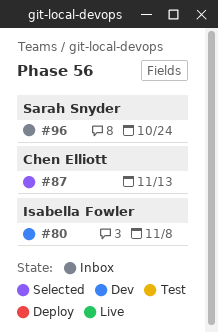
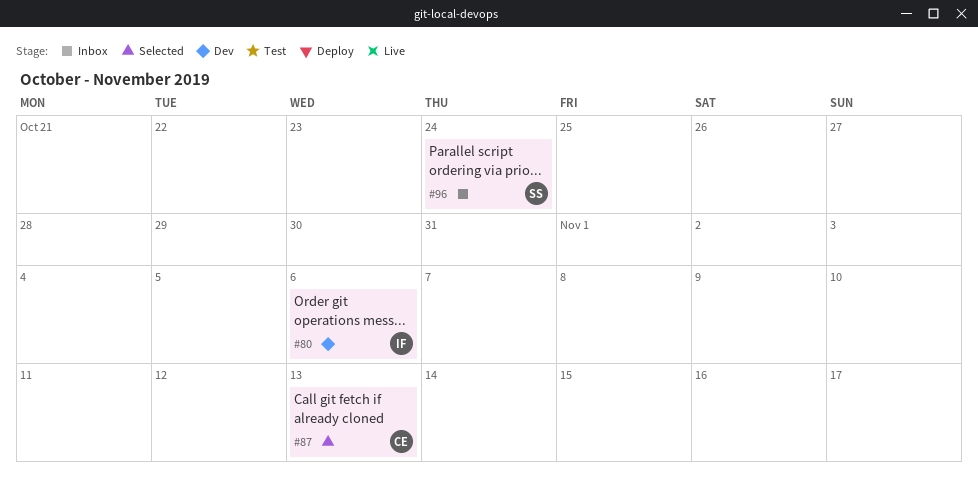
#80, due: Nov 8 -> Nov 6

